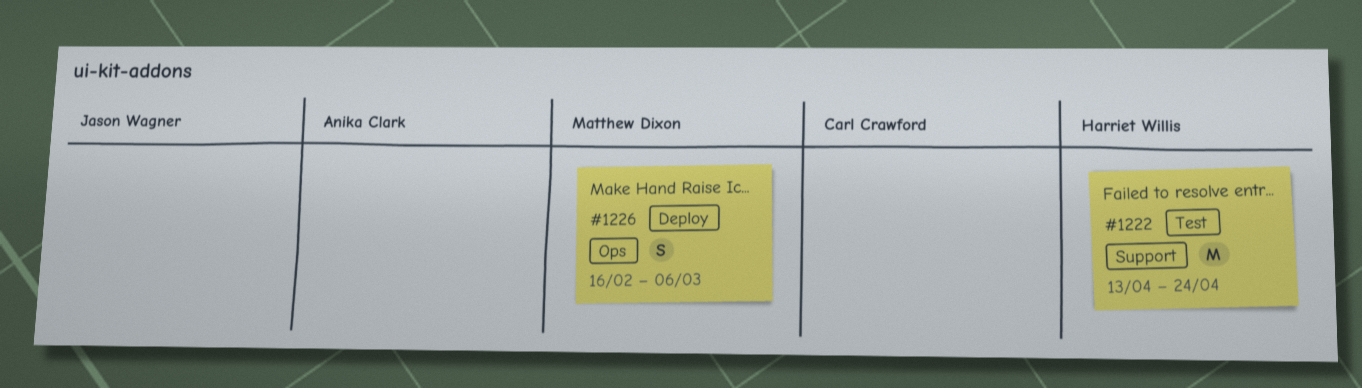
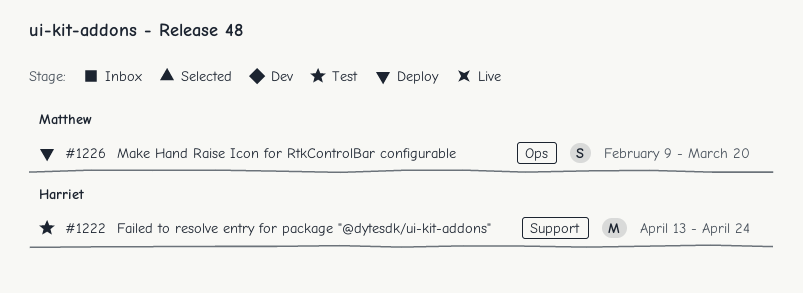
#1226, start: Feb 16 -> Feb 9
#1226, due: Mar 6 -> Mar 20

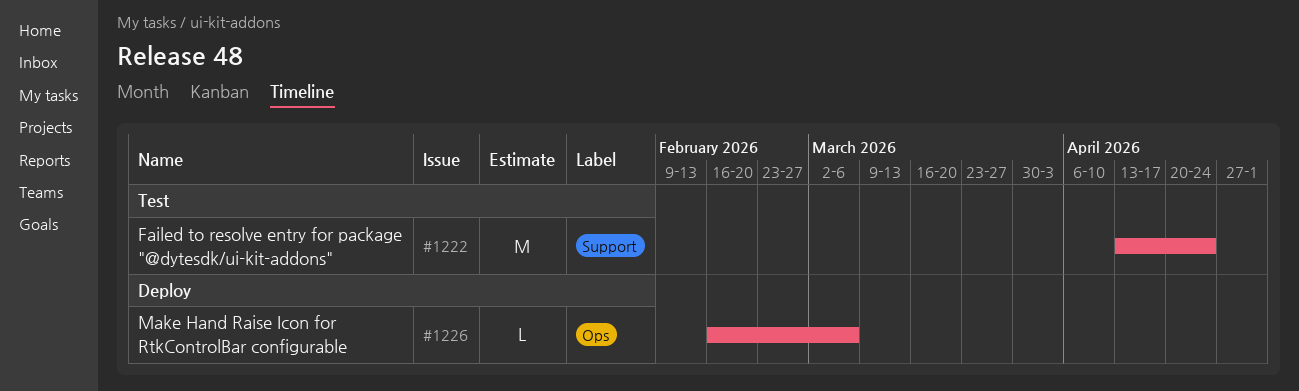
#1226, estimate: S -> L
#1226, start: Feb 9 -> Feb 16
#1226, due: Mar 20 -> Mar 6

